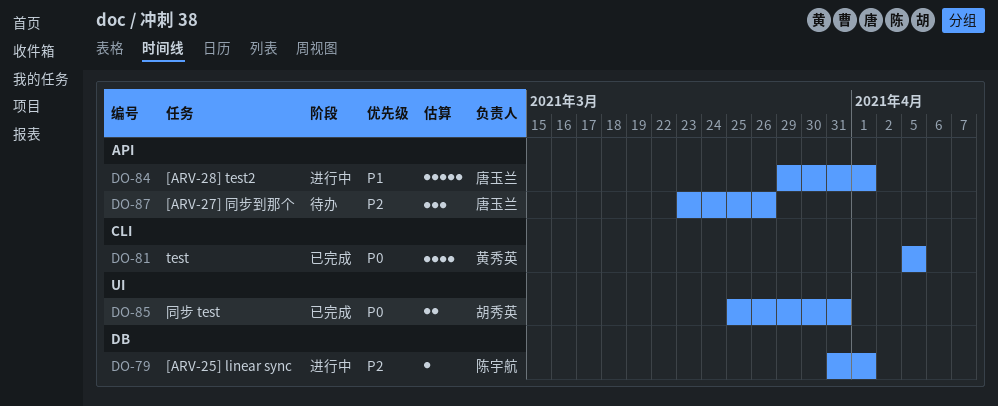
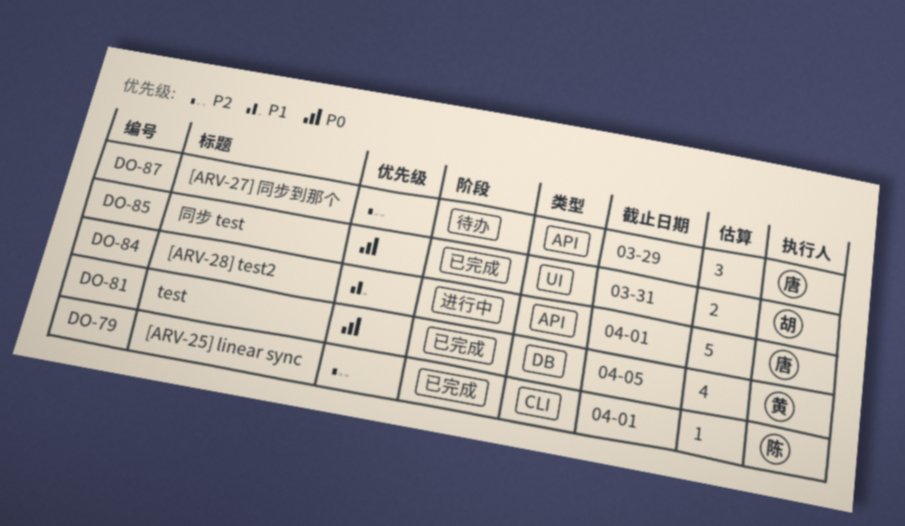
DO-79, status: 进行中 -> 已完成
DO-79, label: DB -> CLI
DO-81, label: CLI -> DB
DO-87, due: Mar 26 -> Mar 29

